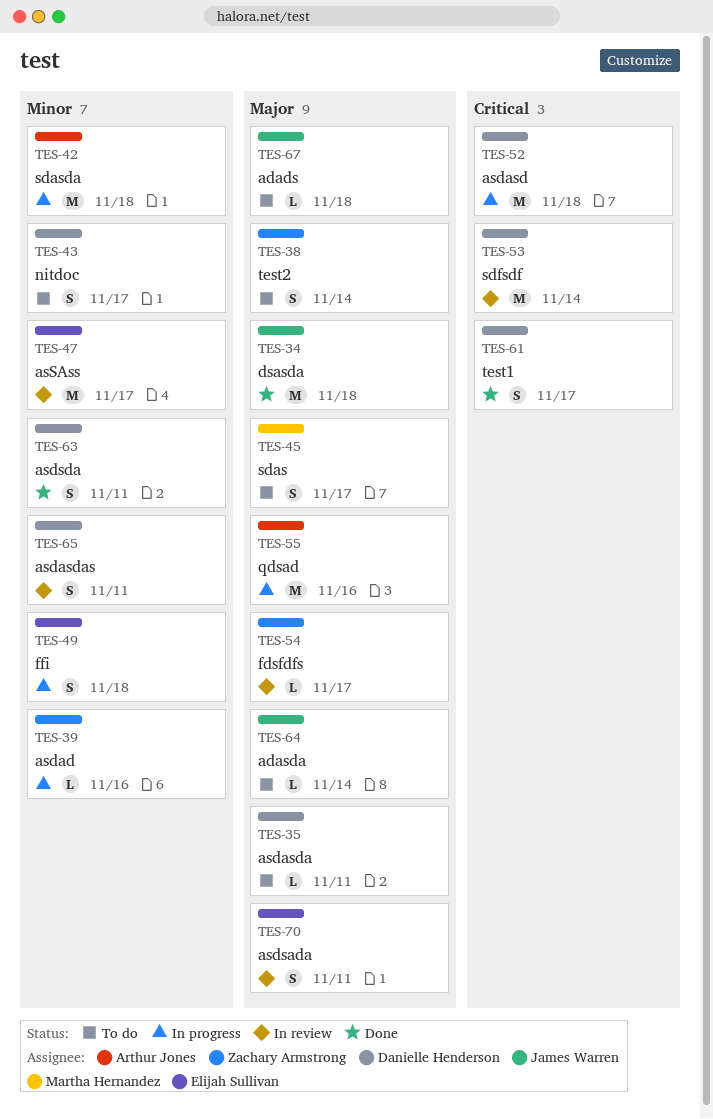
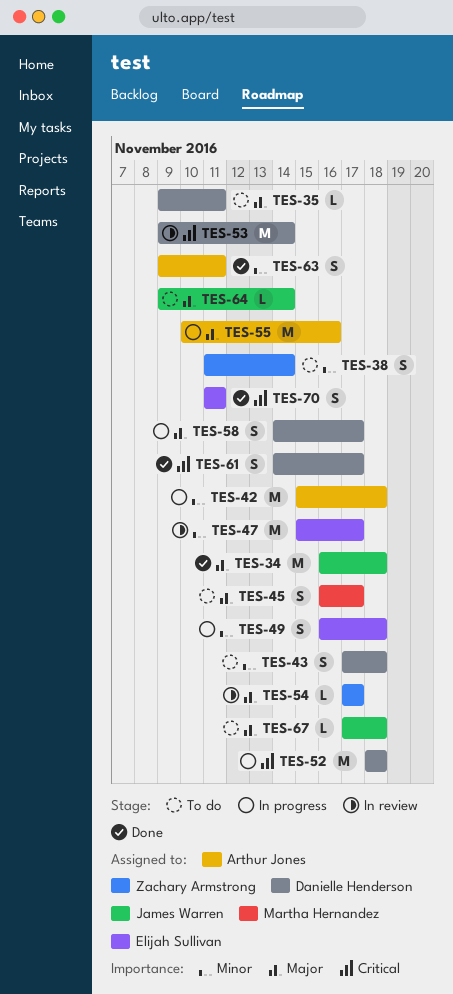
TES-38, priority: Major -> Minor
TES-39: present -> none
TES-43, due: Nov 17 -> Nov 18
TES-58: none -> present
TES-63, owner: Danielle Henderson -> Arthur Jones
TES-65: present -> none
TES-70, status: In review -> Done
TES-70, priority: Major -> Critical

